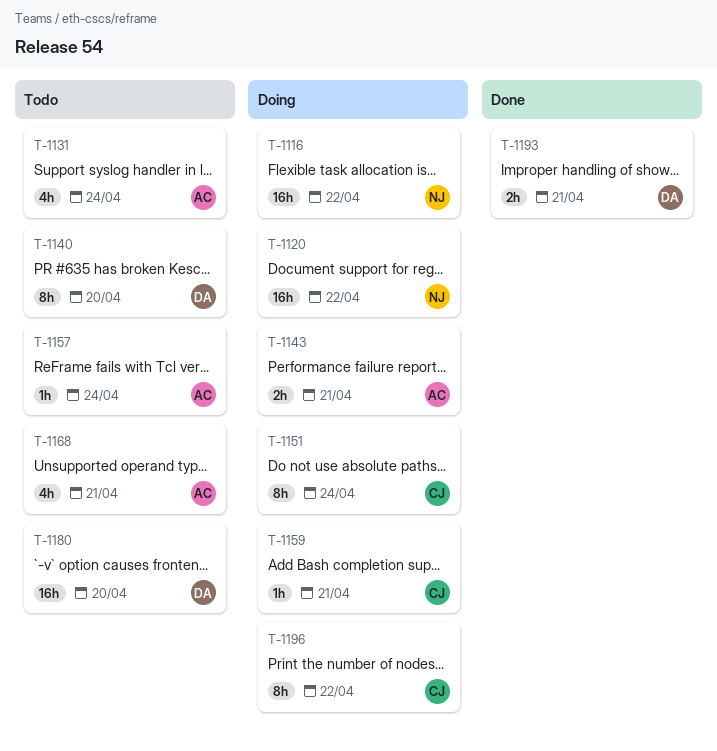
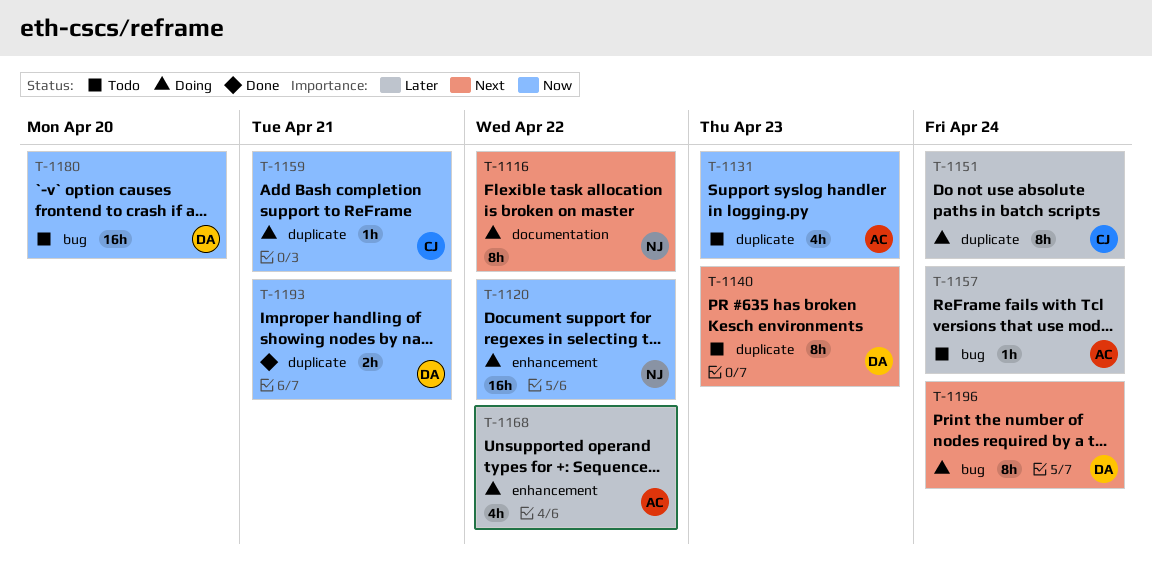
T-1116, estimate: 16h -> 8h
T-1131, due: Apr 24 -> Apr 23
T-1140, due: Apr 20 -> Apr 23
T-1143: present -> none
T-1168, status: Todo -> Doing
T-1168, due: Apr 21 -> Apr 22
T-1196, owner: CJ -> DA
T-1196, due: Apr 22 -> Apr 24

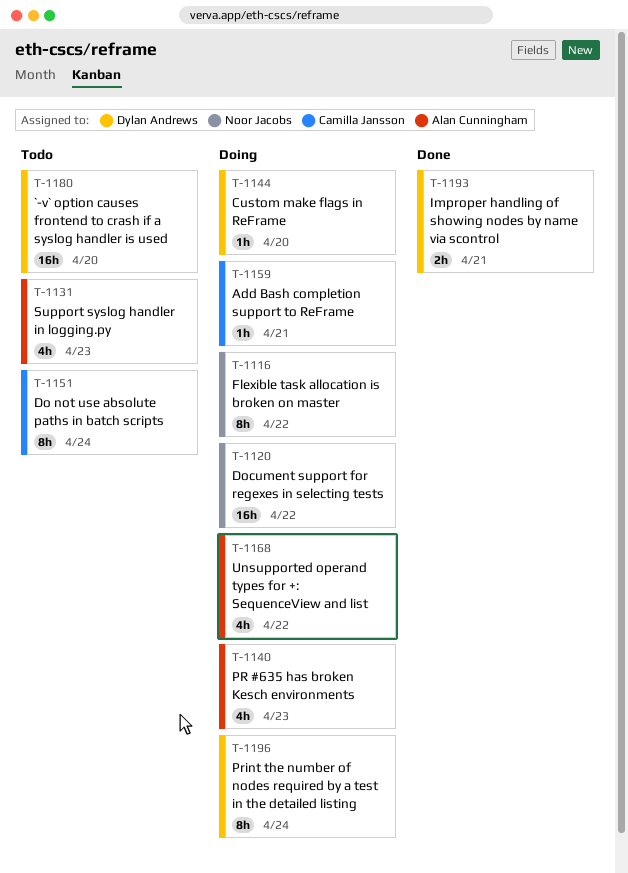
T-1140, status: Todo -> Doing
T-1140, owner: Dylan Andrews -> Alan Cunningham
T-1140, estimate: 8h -> 4h
T-1144: none -> present
T-1151, status: Doing -> Todo
T-1157: present -> none

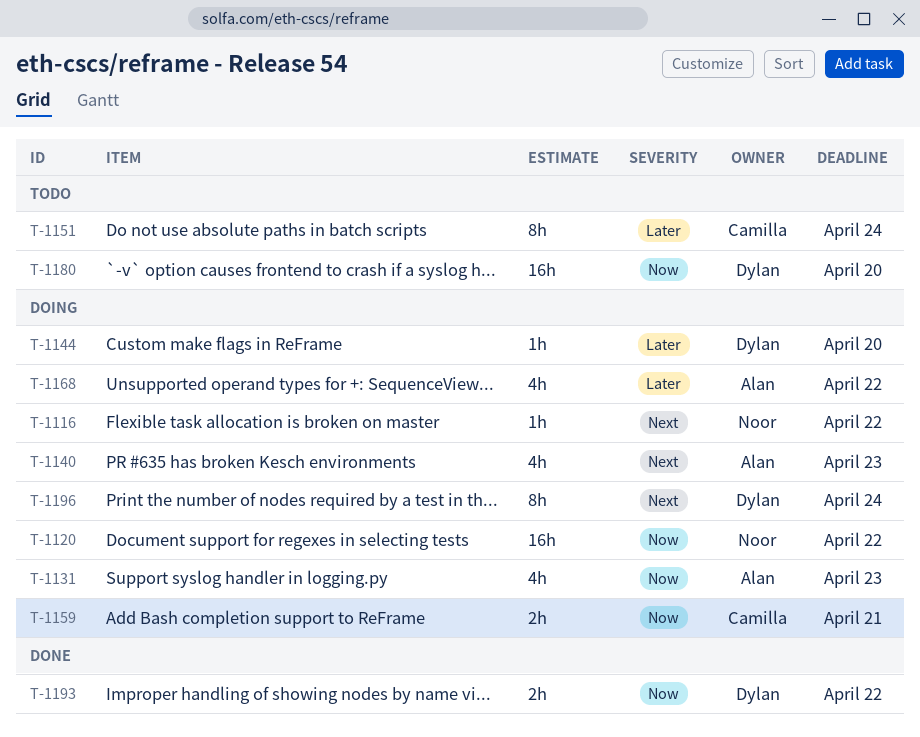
T-1116, estimate: 8h -> 1h
T-1131, status: Todo -> Doing
T-1159, estimate: 1h -> 2h
T-1193, due: Apr 21 -> Apr 22

